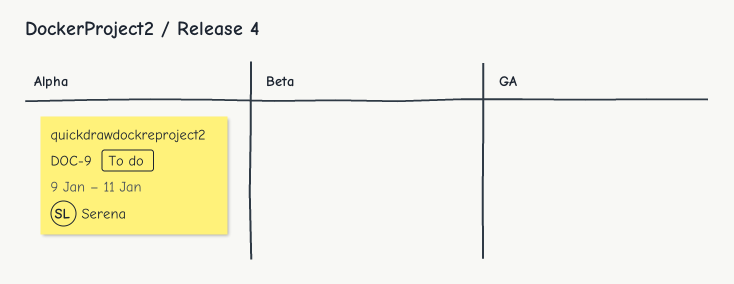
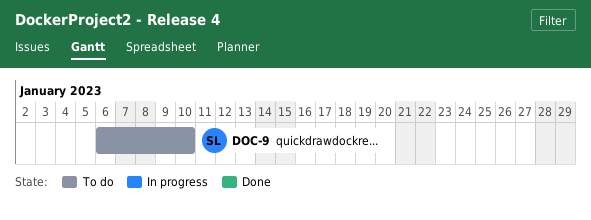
DOC-9, start: Jan 9 -> Jan 6
DOC-9, due: Jan 11 -> Jan 10

